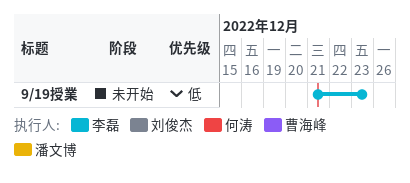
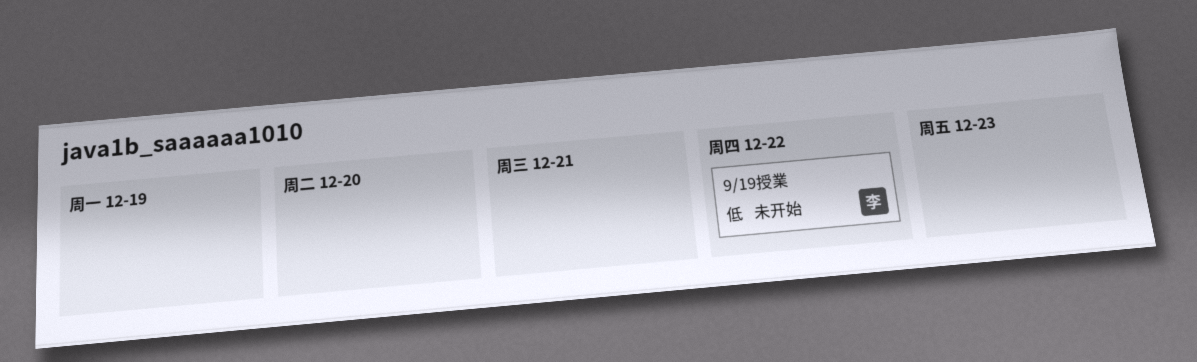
9/19授業, due: Dec 23 -> Dec 22

